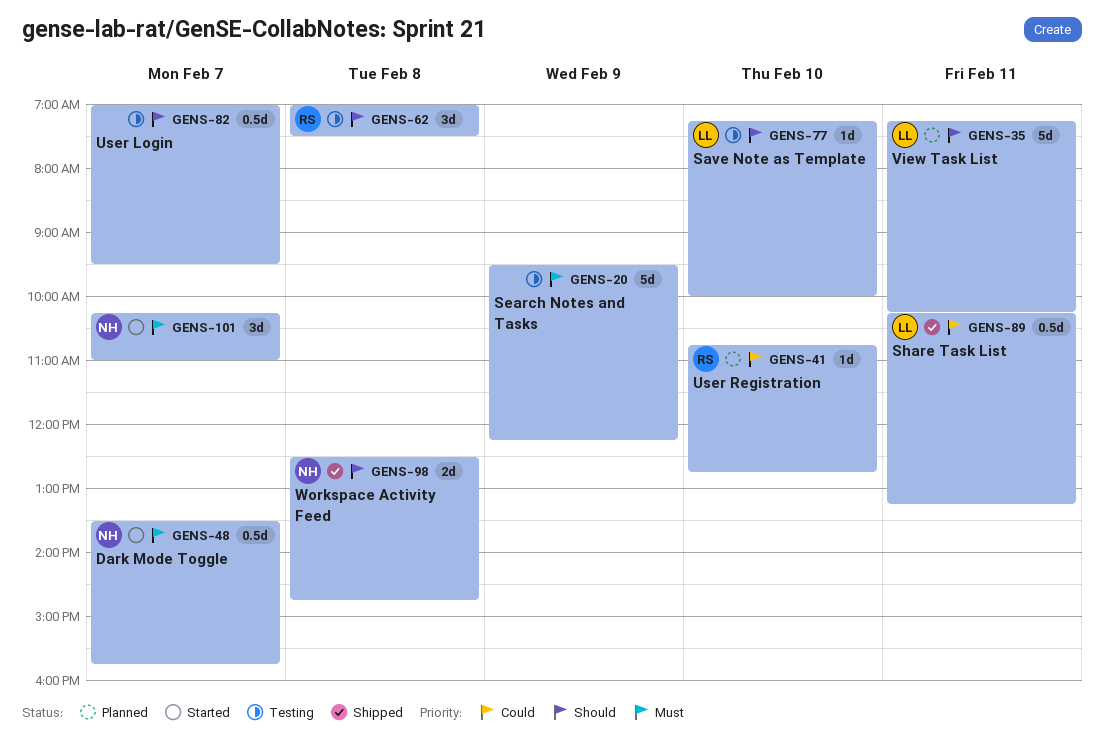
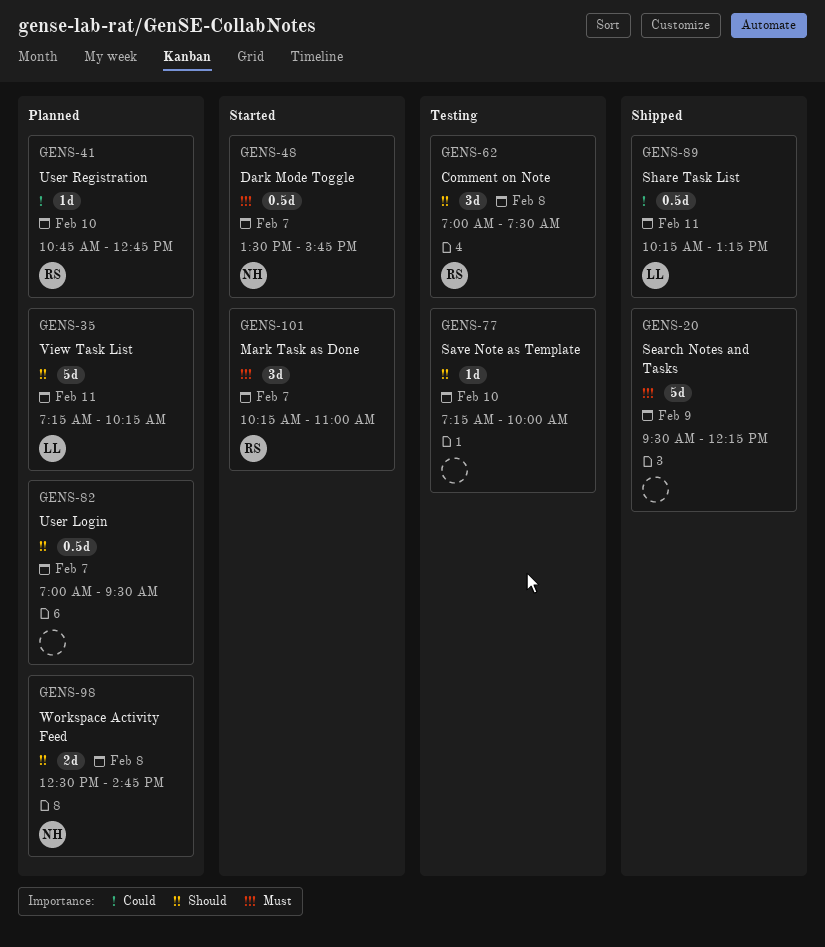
GENS-20, status: Testing -> Shipped
GENS-77, owner: LL -> none
GENS-82, status: Testing -> Planned
GENS-98, status: Shipped -> Planned
GENS-101, owner: NH -> RS

